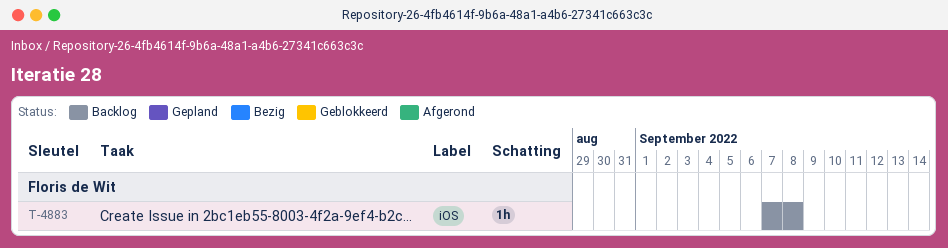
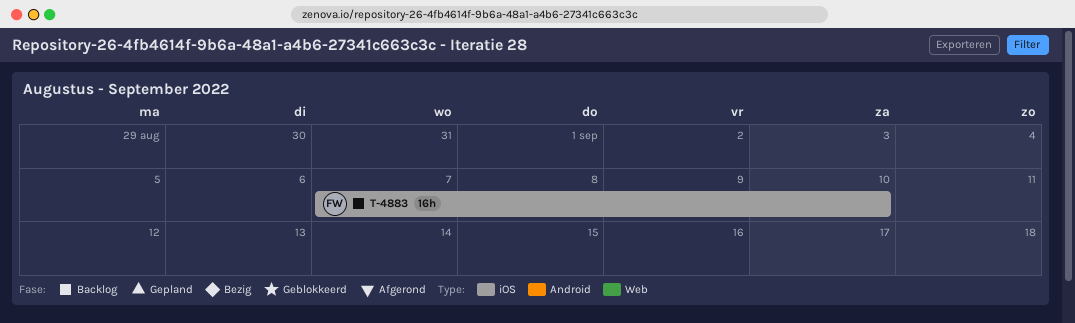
T-4883, estimate: 1h -> 16h
T-4883, due: Sep 8 -> Sep 10

